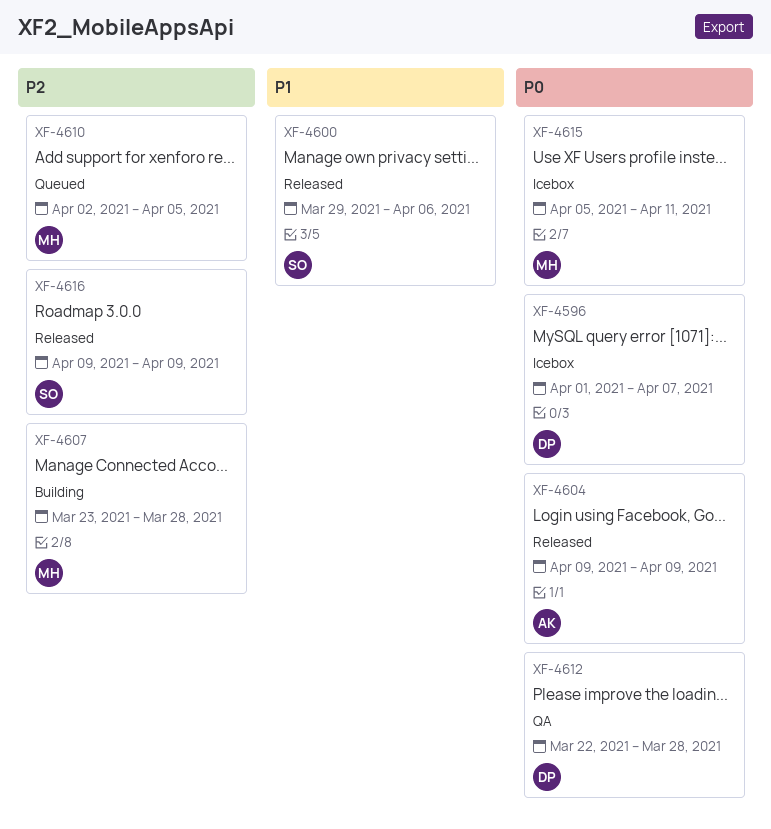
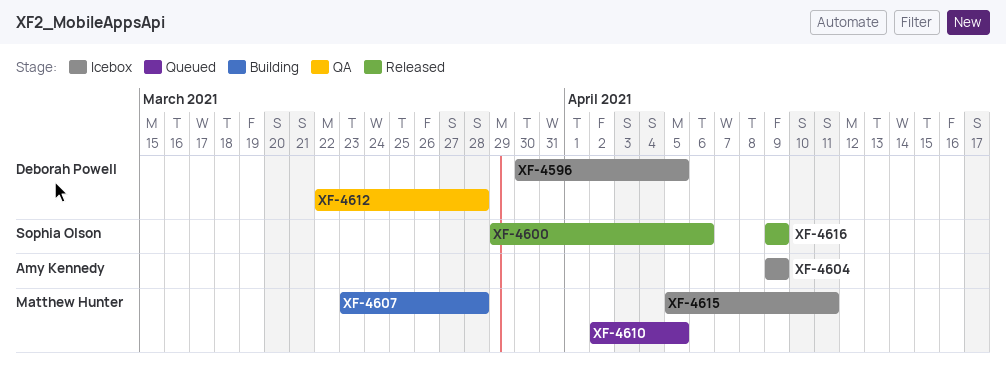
XF-4596, start: Apr 1 -> Mar 30
XF-4596, due: Apr 7 -> Apr 5
XF-4604, status: Released -> Icebox

